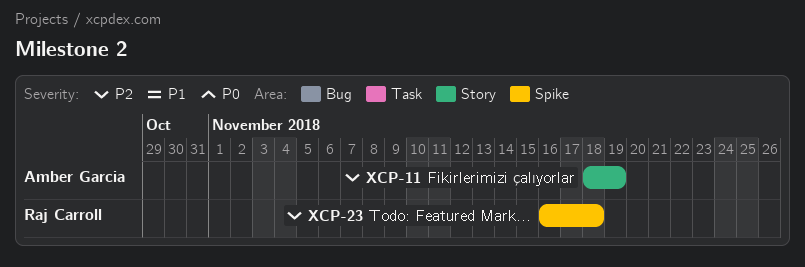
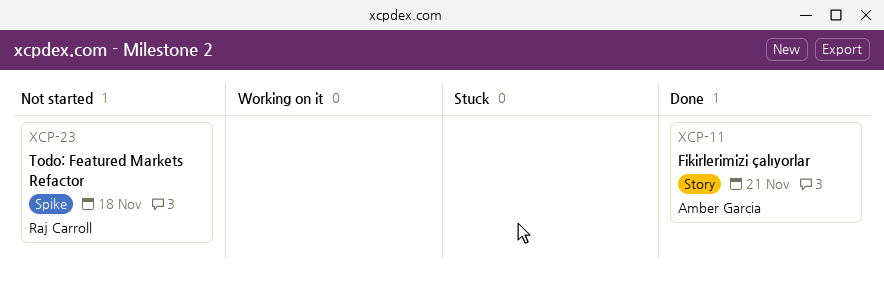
XCP-11, due: Nov 19 -> Nov 21

